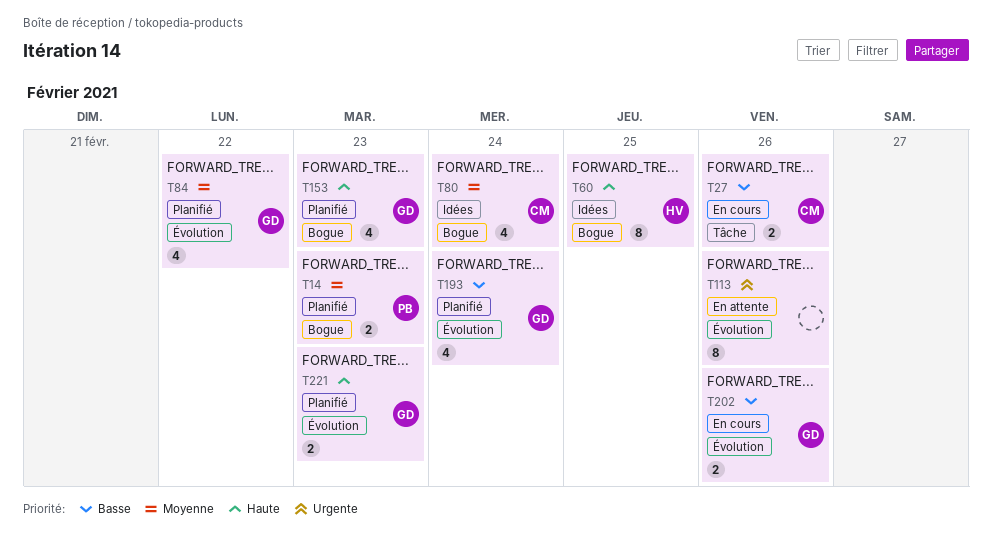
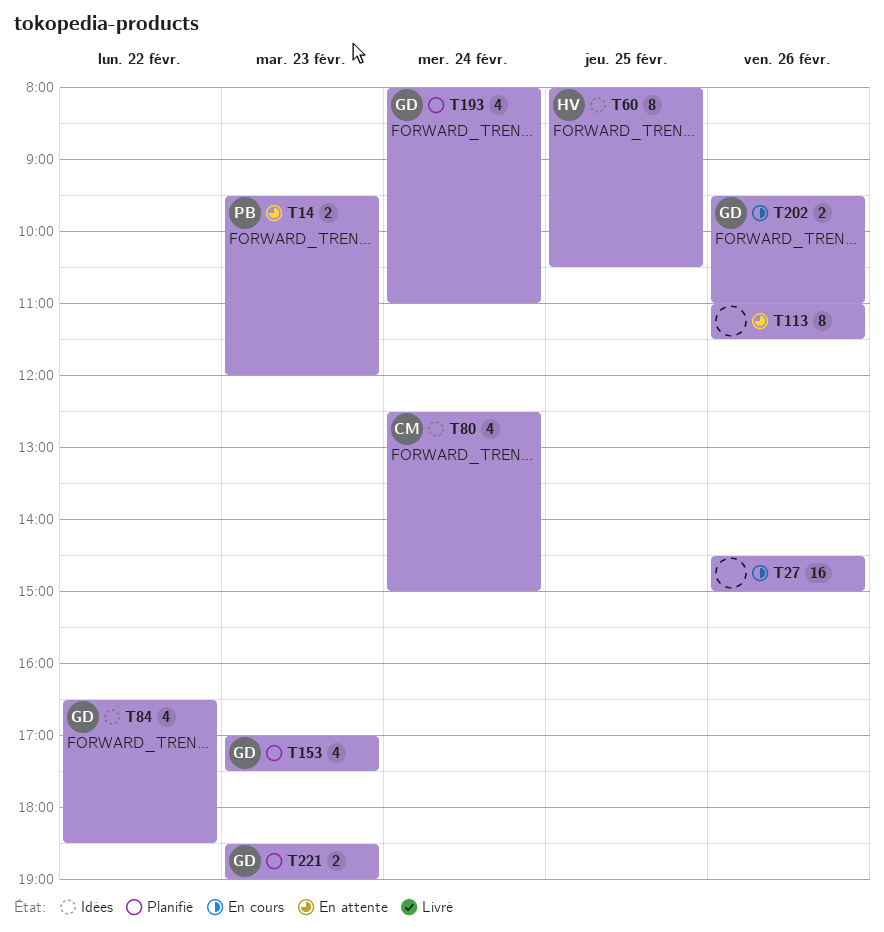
T14, status: Planifié -> En attente
T27, owner: CM -> none
T27, estimate: 2 -> 16
T84, status: Planifié -> Idées

